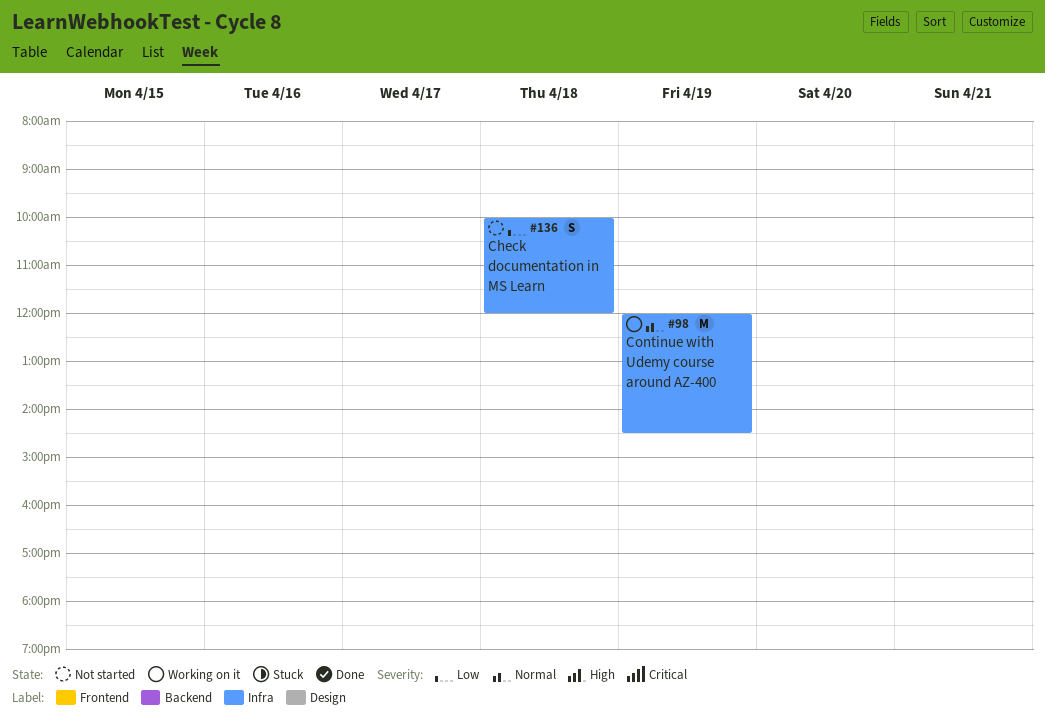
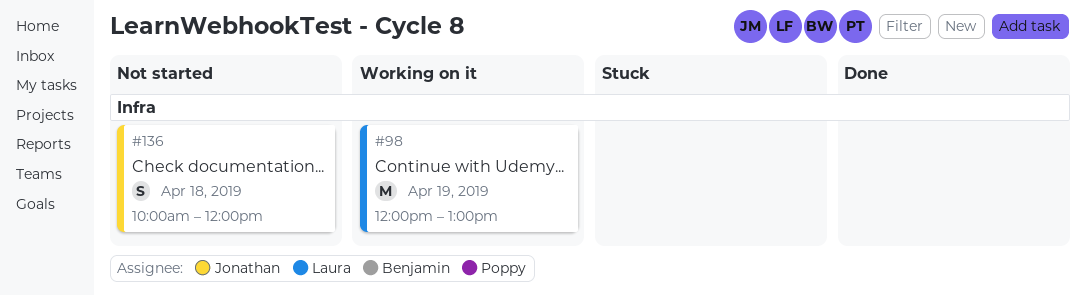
#98, ends: 14:30 -> 13:00

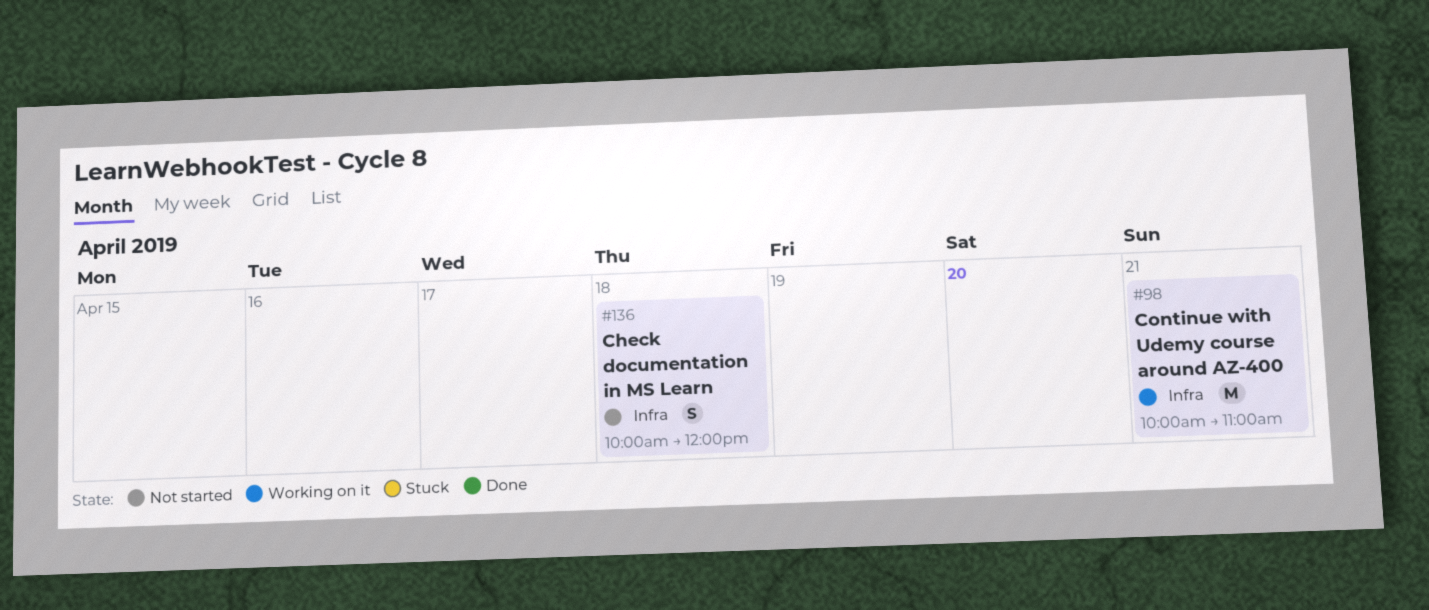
#98, day: Apr 19 -> Apr 21
#98, begins: 12:00 -> 10:00
#98, ends: 13:00 -> 11:00

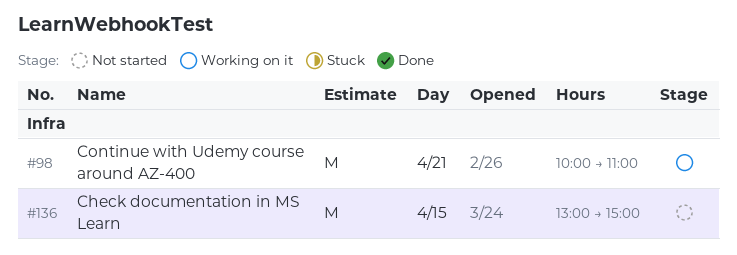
#136, estimate: S -> M
#136, day: Apr 18 -> Apr 15
#136, begins: 10:00 -> 13:00
#136, ends: 12:00 -> 15:00

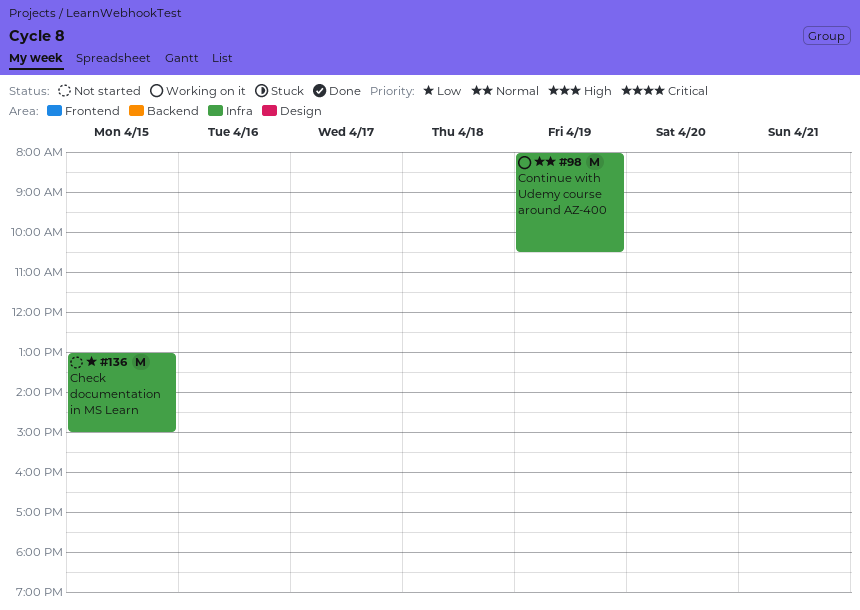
#98, day: Apr 21 -> Apr 19
#98, begins: 10:00 -> 08:00
#98, ends: 11:00 -> 10:30

